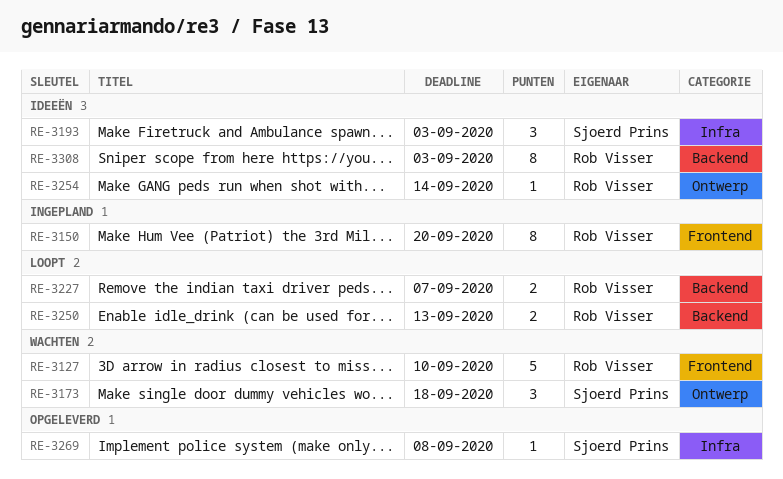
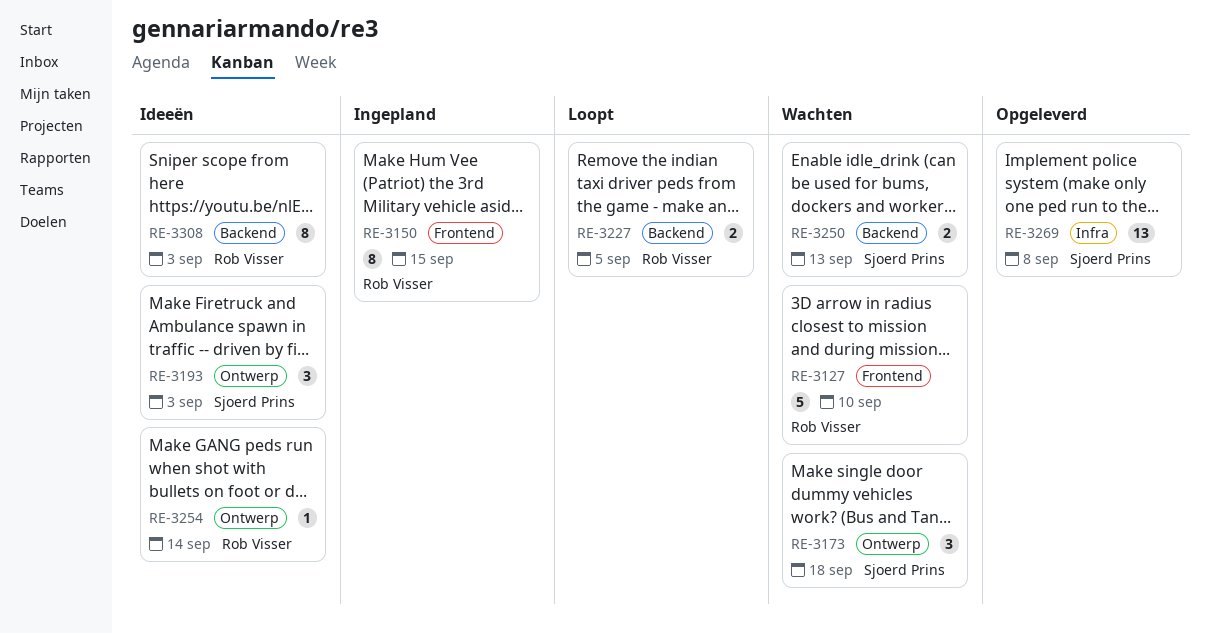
RE-3150, due: Sep 20 -> Sep 15
RE-3193, label: Infra -> Ontwerp
RE-3227, due: Sep 7 -> Sep 5
RE-3250, status: Loopt -> Wachten
RE-3250, owner: Rob Visser -> Sjoerd Prins
RE-3269, estimate: 1 -> 13

